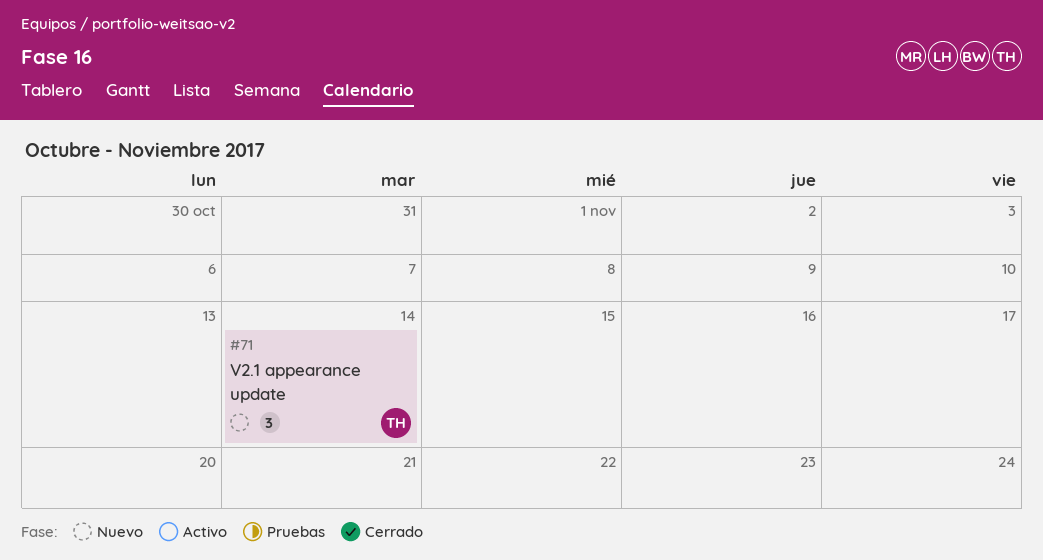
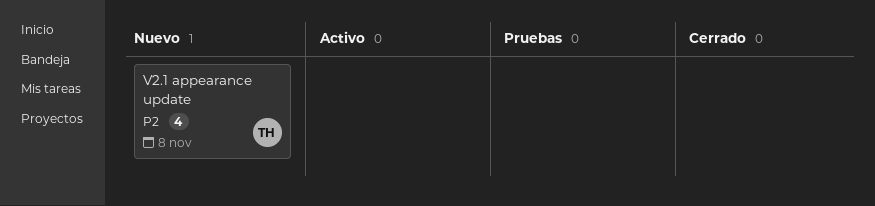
V2.1 appearance update, estimate: 3 -> 4
V2.1 appearance update, due: Nov 14 -> Nov 8

